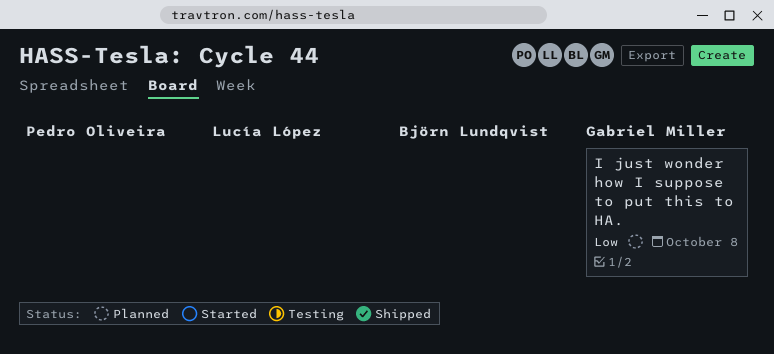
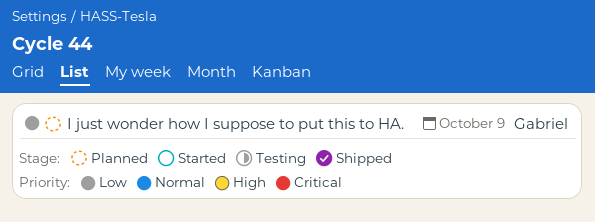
I just wonder how I suppose to put this to HA., due: Oct 8 -> Oct 9

